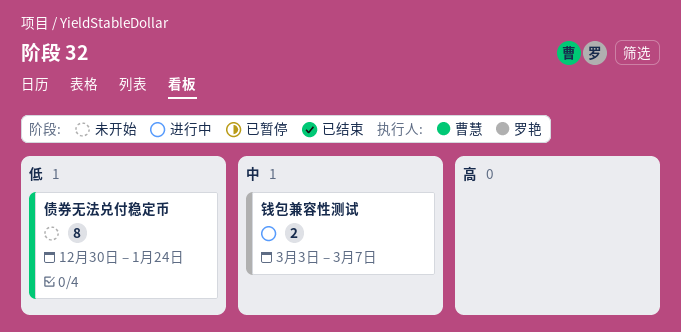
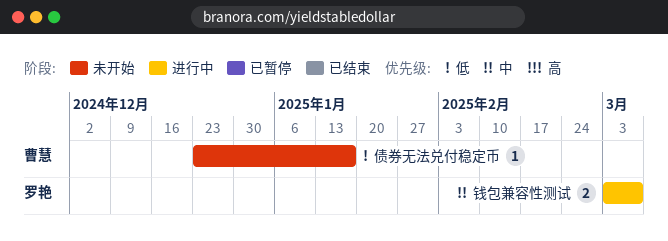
债券无法兑付稳定币, estimate: 8 -> 1
债券无法兑付稳定币, start: Dec 30 -> Dec 23
债券无法兑付稳定币, due: Jan 24 -> Jan 17

